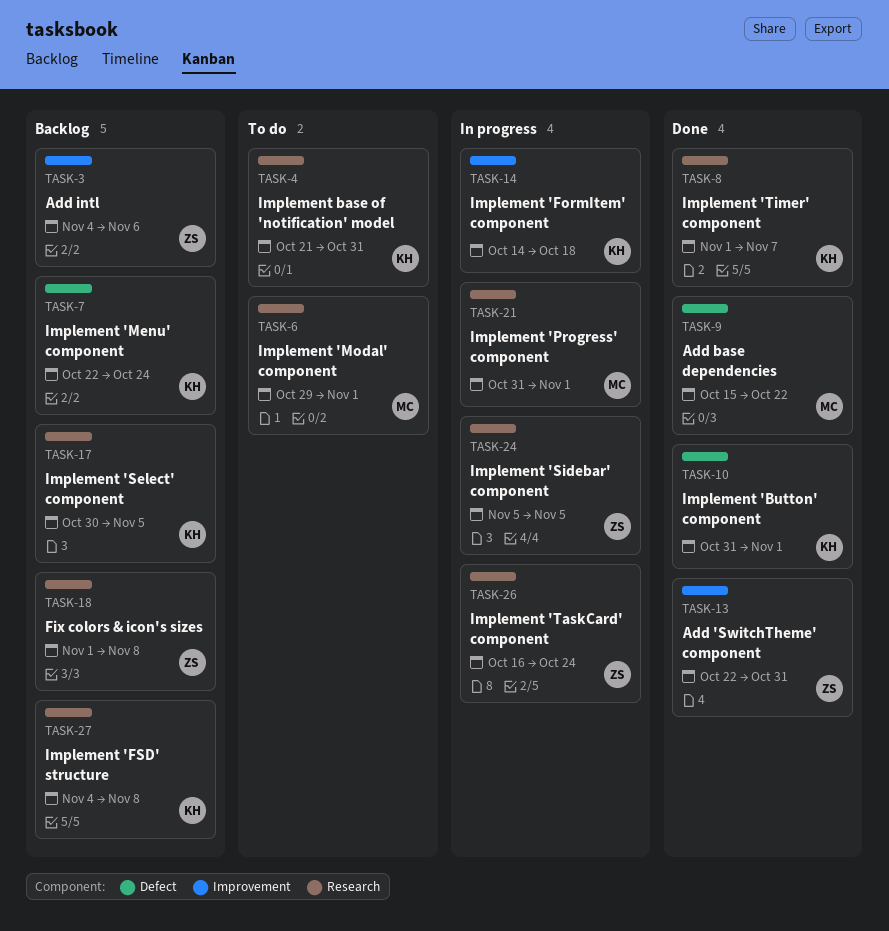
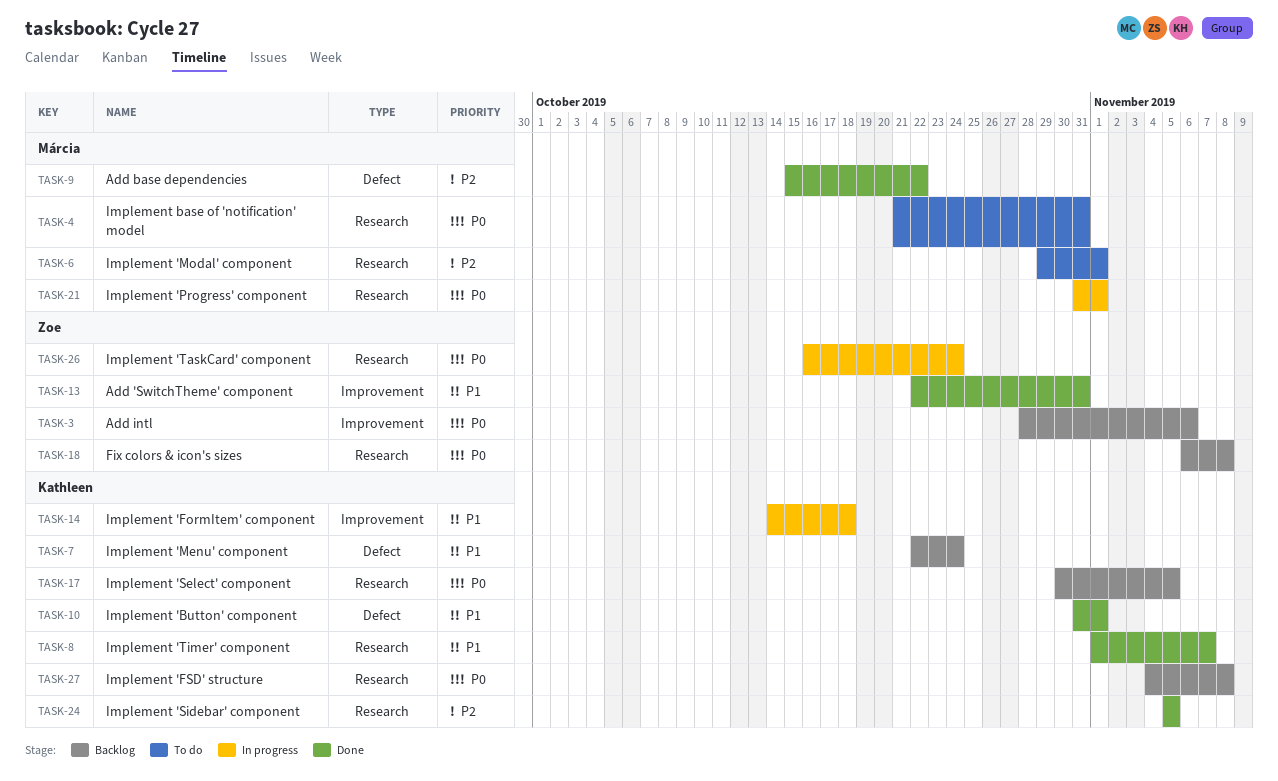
TASK-3, start: Nov 4 -> Oct 28
TASK-4, owner: Kathleen -> Márcia
TASK-18, start: Nov 1 -> Nov 6
TASK-24, status: In progress -> Done
TASK-24, owner: Zoe -> Kathleen

